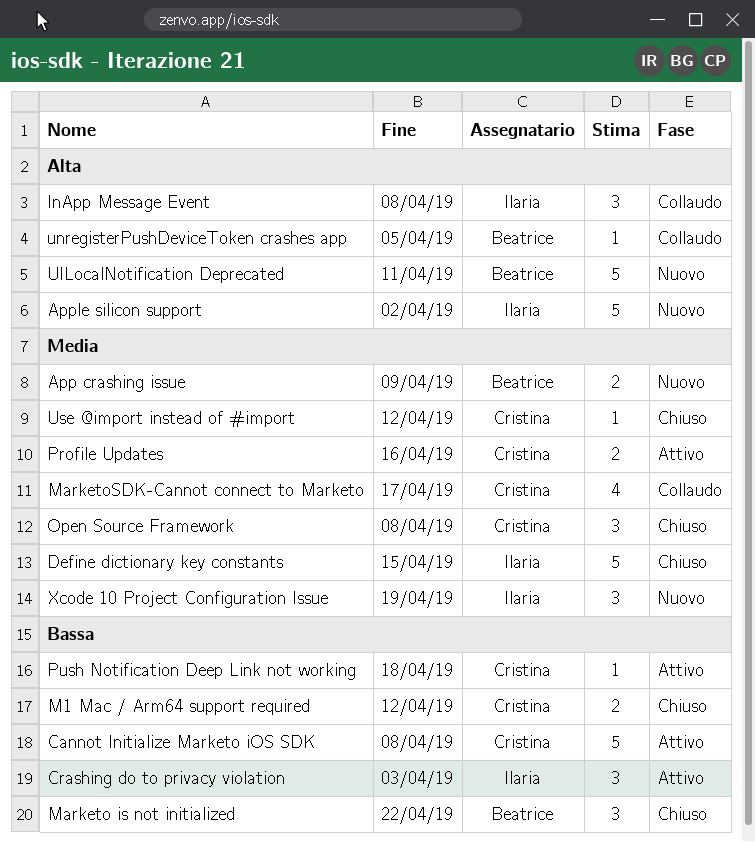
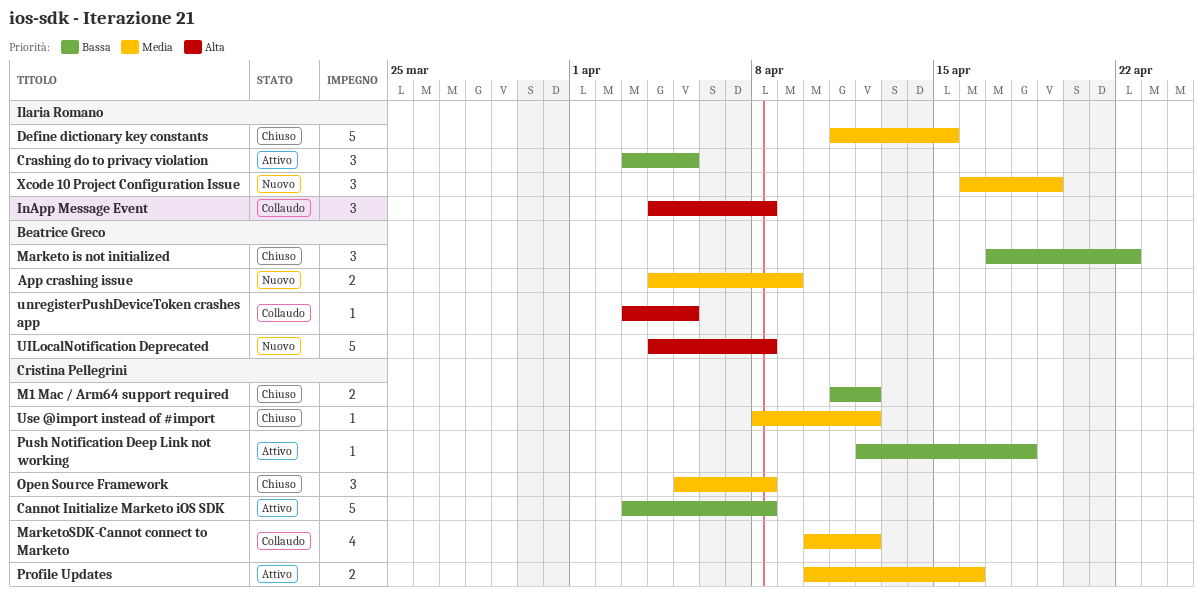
Apple silicon support: present -> none
Crashing do to privacy violation, due: Apr 3 -> Apr 5
MarketoSDK-Cannot connect to Marketo, due: Apr 17 -> Apr 12
UILocalNotification Deprecated, due: Apr 11 -> Apr 8

